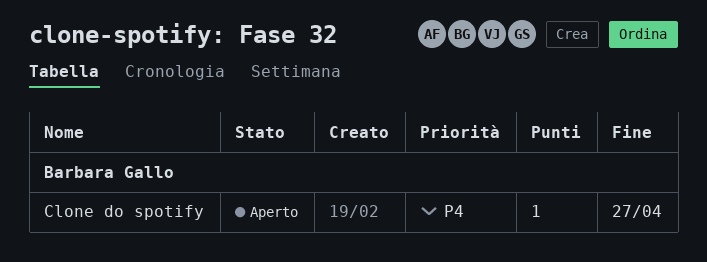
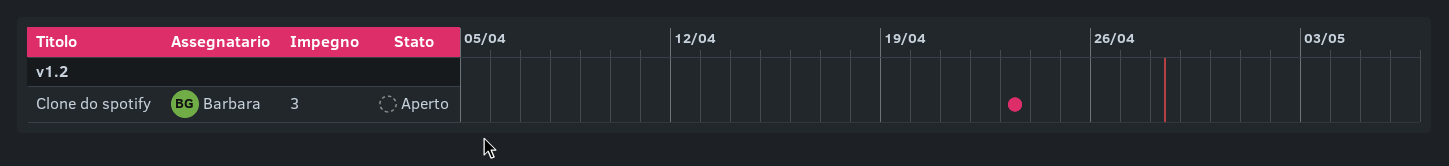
Clone do spotify, estimate: 1 -> 3
Clone do spotify, due: Apr 27 -> Apr 23

